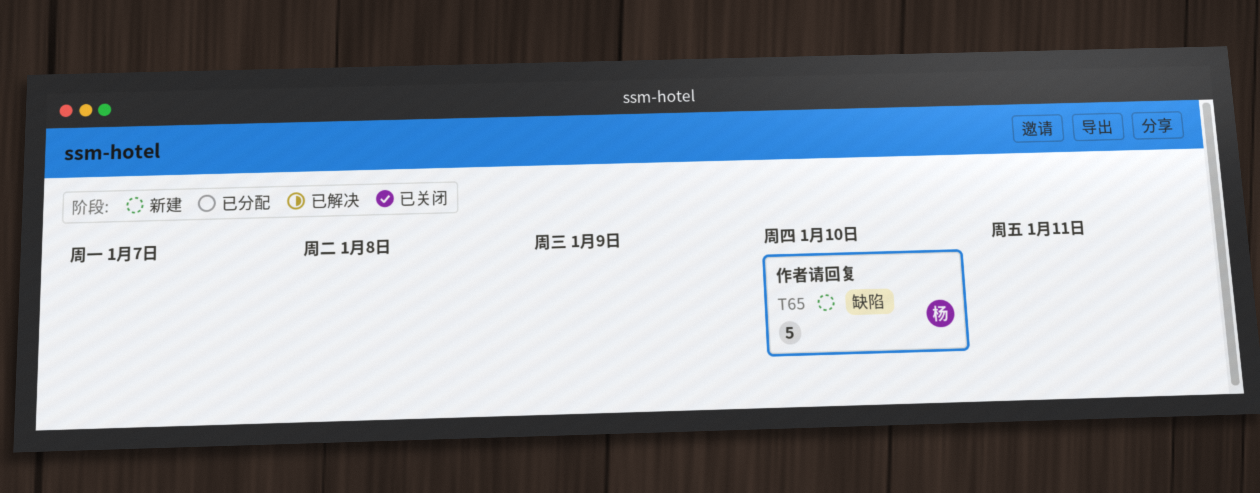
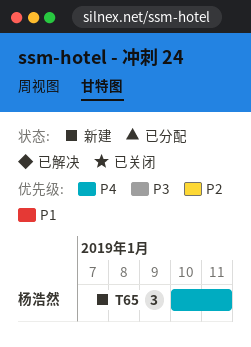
T65, estimate: 5 -> 3
T65, due: Jan 10 -> Jan 11

